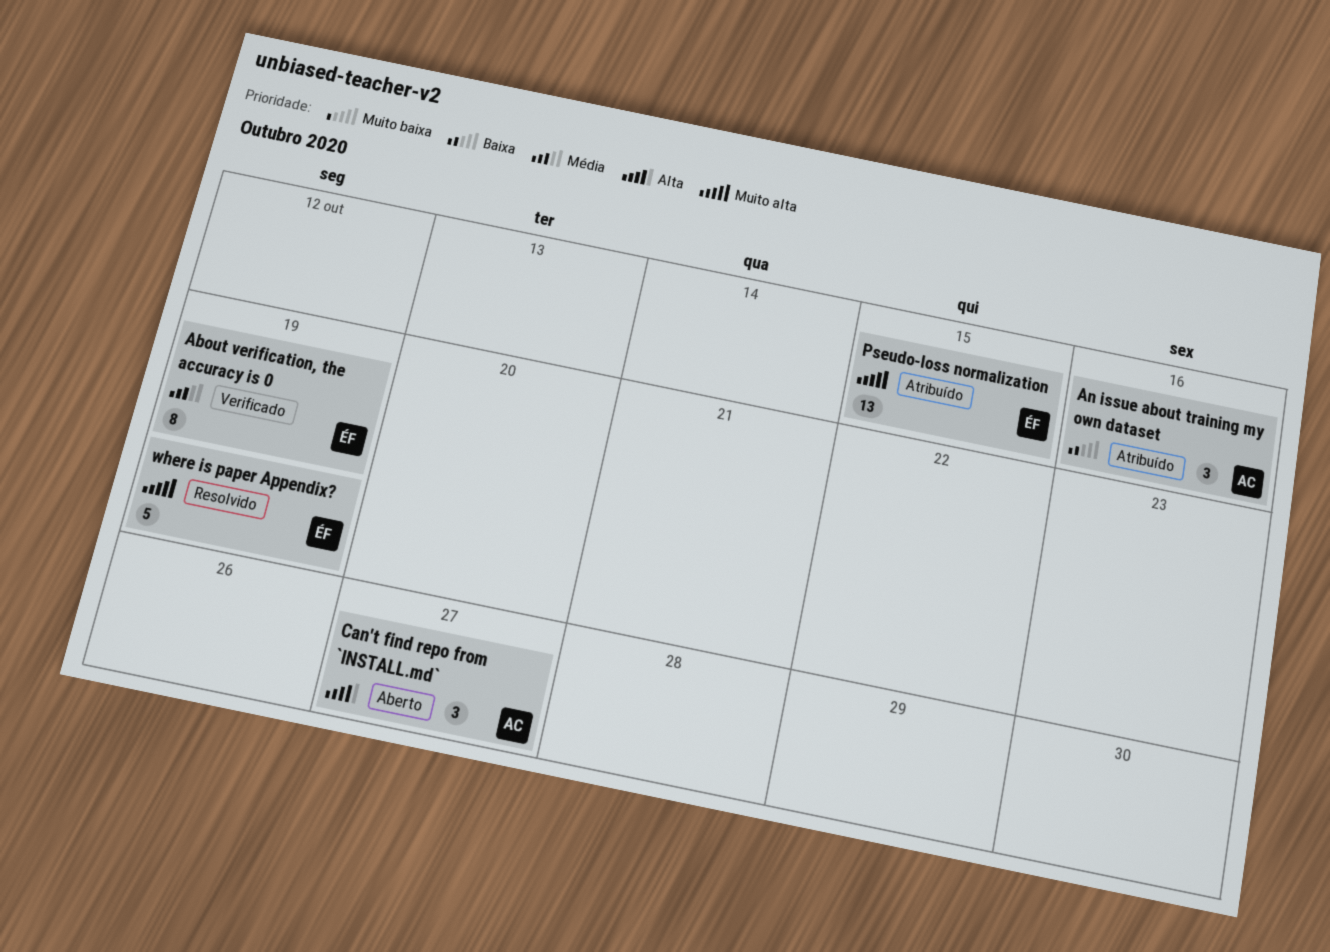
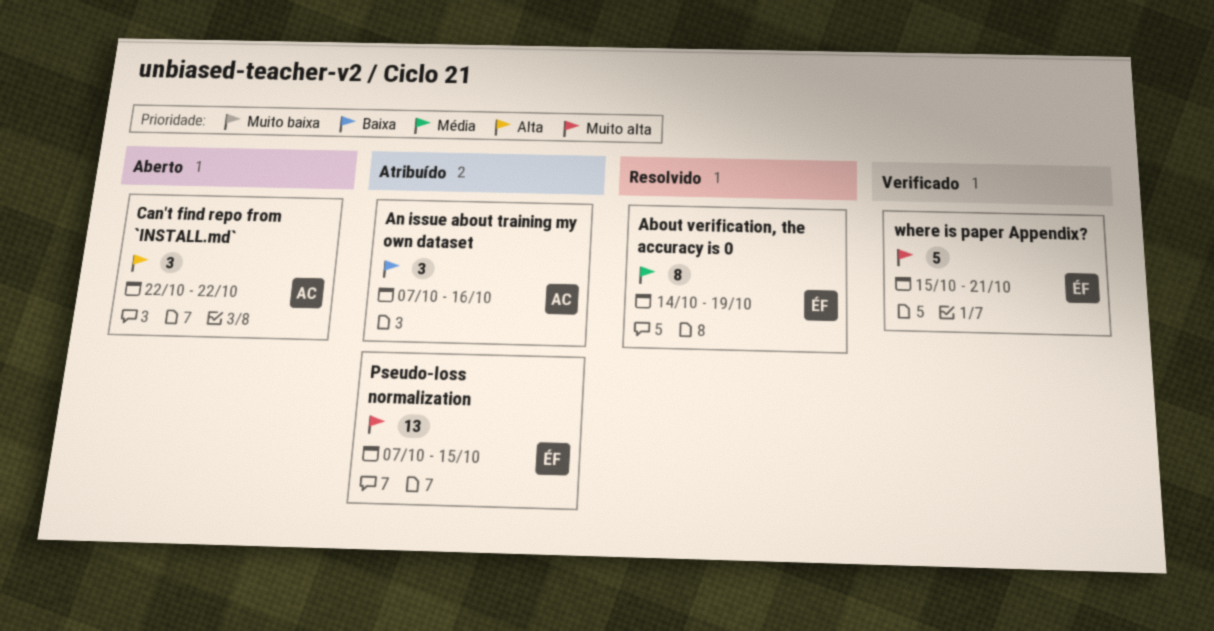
About verification, the accuracy is 0, status: Verificado -> Resolvido
Can't find repo from `INSTALL.md`, due: Oct 27 -> Oct 22
where is paper Appendix?, status: Resolvido -> Verificado
where is paper Appendix?, due: Oct 19 -> Oct 21

